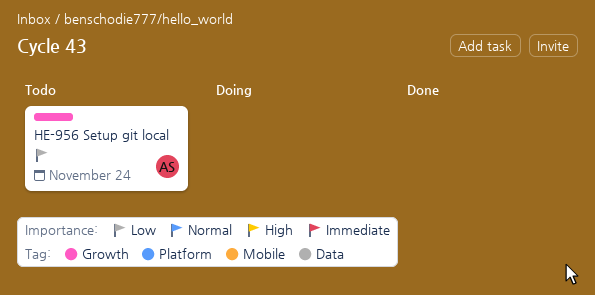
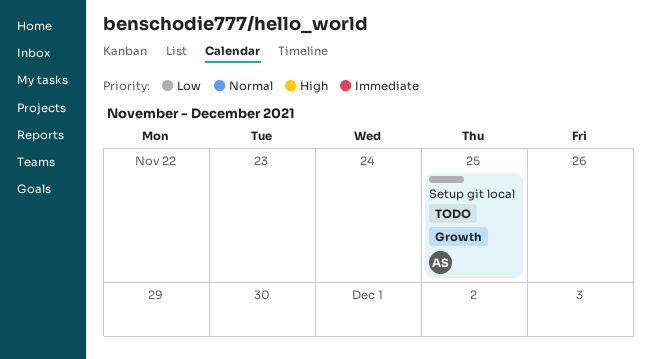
Setup git local, due: Nov 24 -> Nov 25

